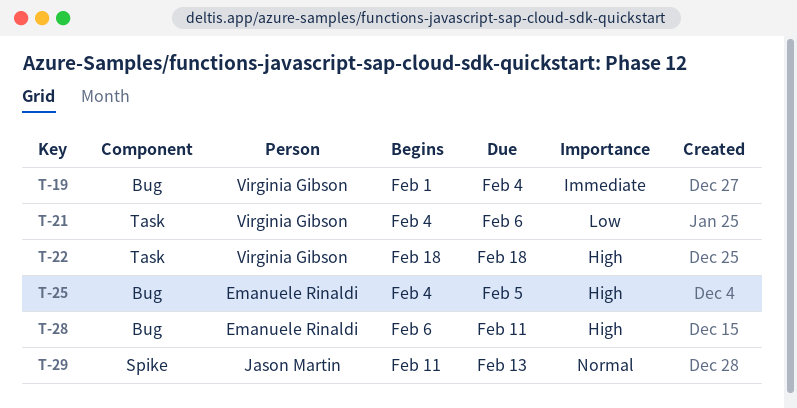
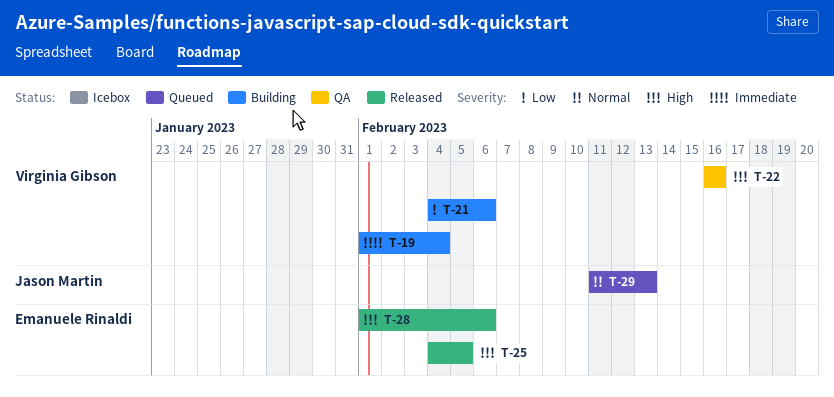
T-22, start: Feb 18 -> Feb 16
T-22, due: Feb 18 -> Feb 16
T-28, start: Feb 6 -> Feb 1
T-28, due: Feb 11 -> Feb 6

